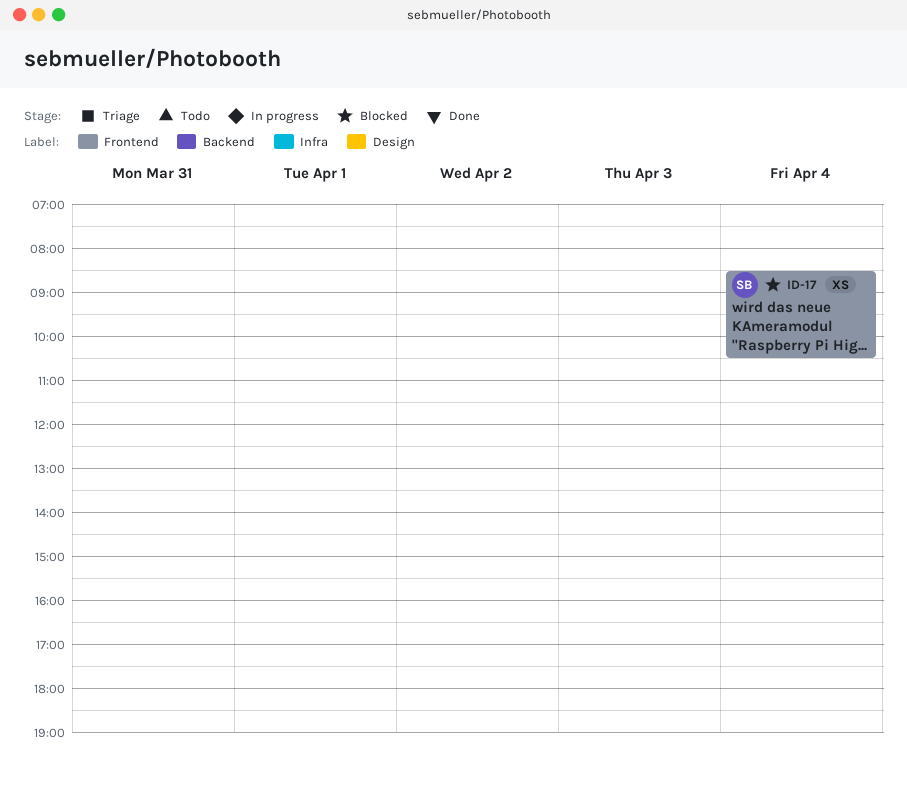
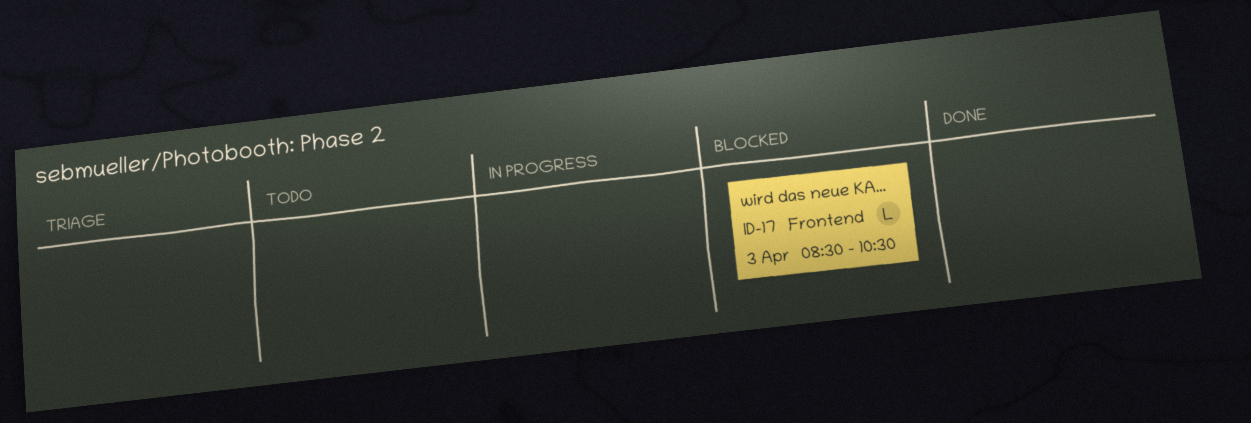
ID-17, estimate: XS -> L
ID-17, day: Apr 4 -> Apr 3

